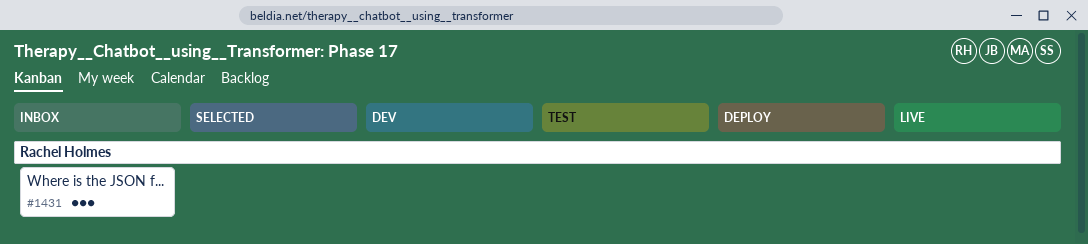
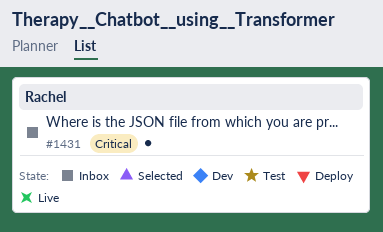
#1431, estimate: 3 -> 1

